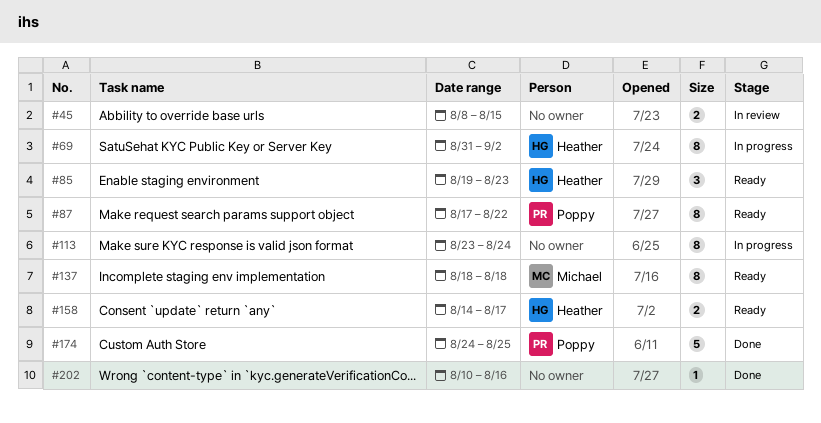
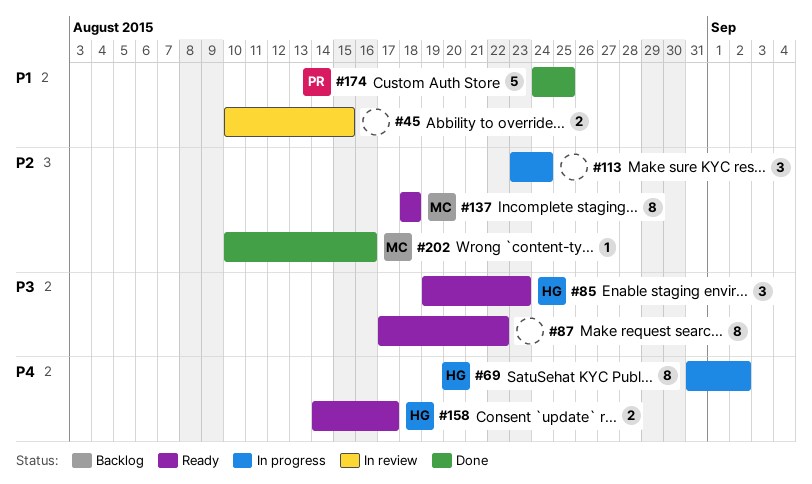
#45, start: Aug 8 -> Aug 10
#87, owner: Poppy -> none
#113, estimate: 8 -> 3
#202, owner: none -> Michael

